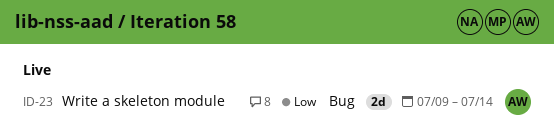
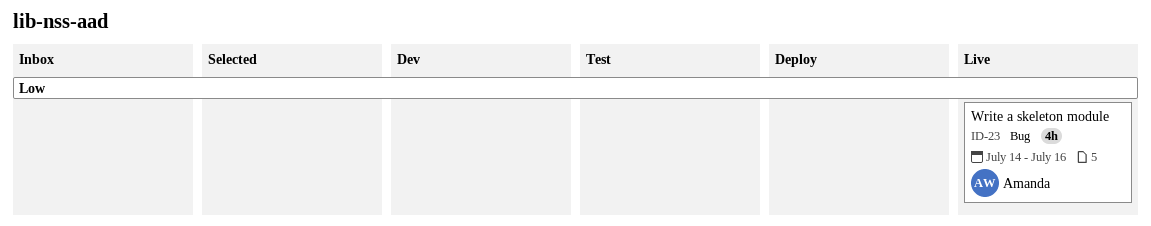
ID-23, estimate: 2d -> 4h
ID-23, start: Jul 9 -> Jul 14
ID-23, due: Jul 14 -> Jul 16

